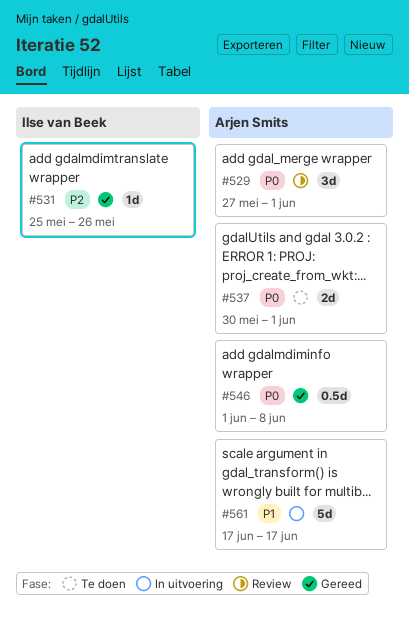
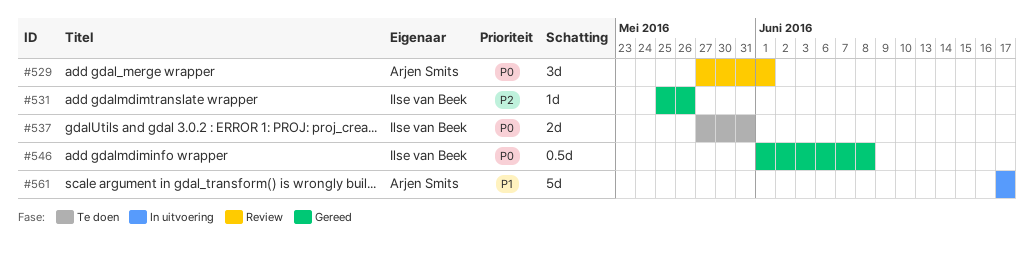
#537, owner: Arjen Smits -> Ilse van Beek
#537, start: May 30 -> May 27
#537, due: Jun 1 -> May 31
#546, owner: Arjen Smits -> Ilse van Beek

